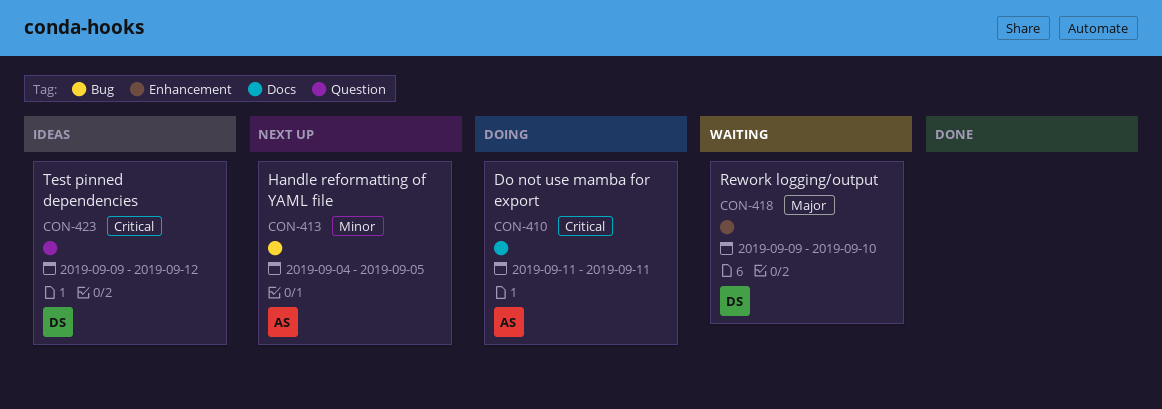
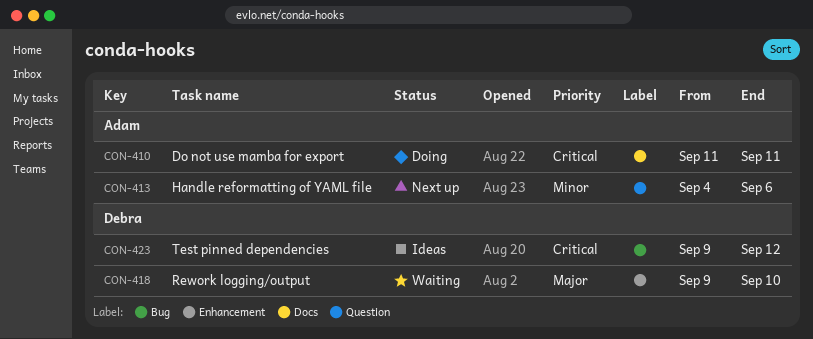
CON-413, label: Bug -> Question
CON-413, due: Sep 5 -> Sep 6
CON-423, label: Question -> Bug

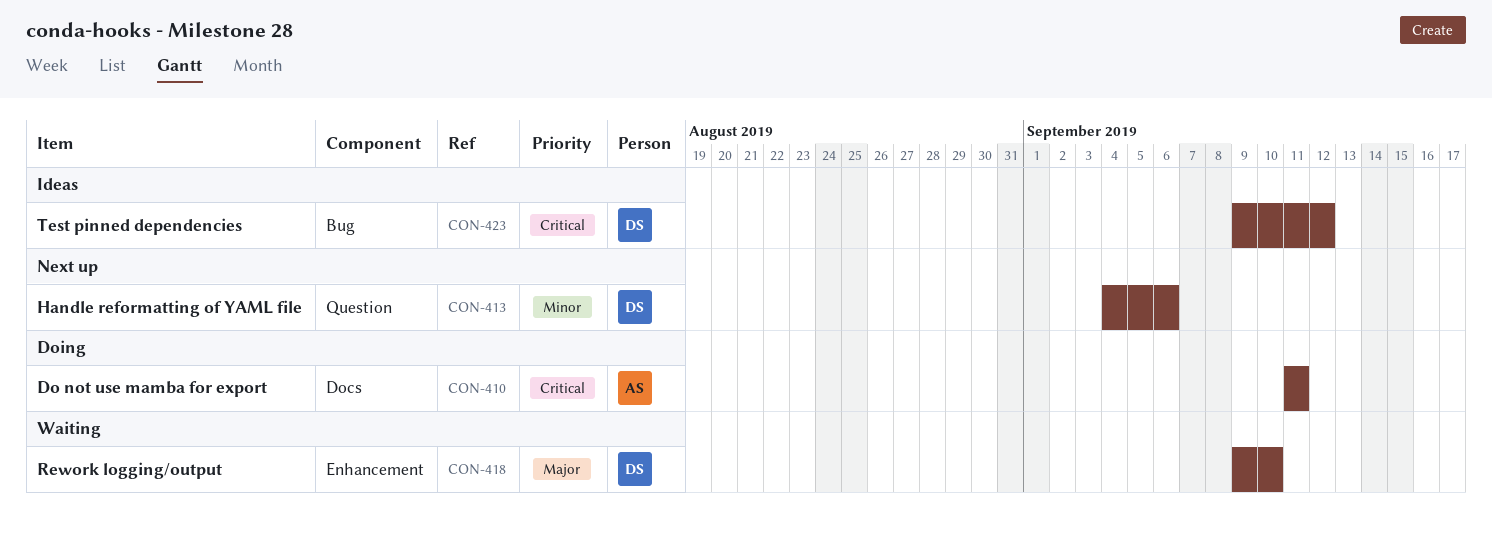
CON-413, owner: Adam -> Debra

